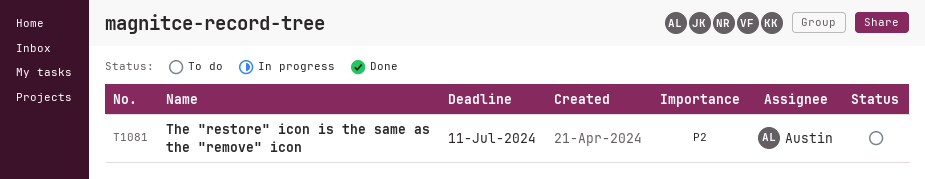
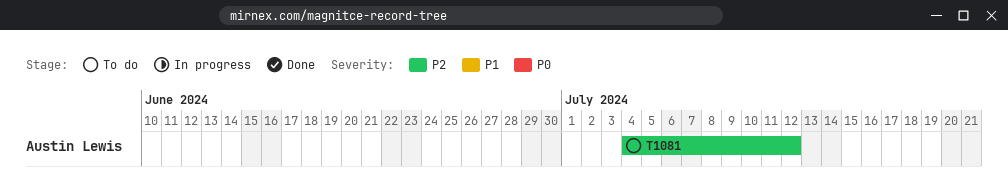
T1081, due: Jul 11 -> Jul 12

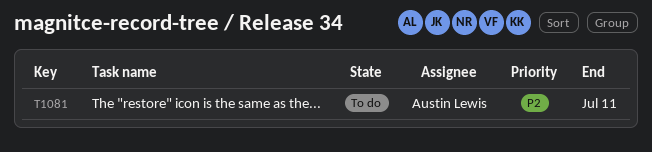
T1081, due: Jul 12 -> Jul 11

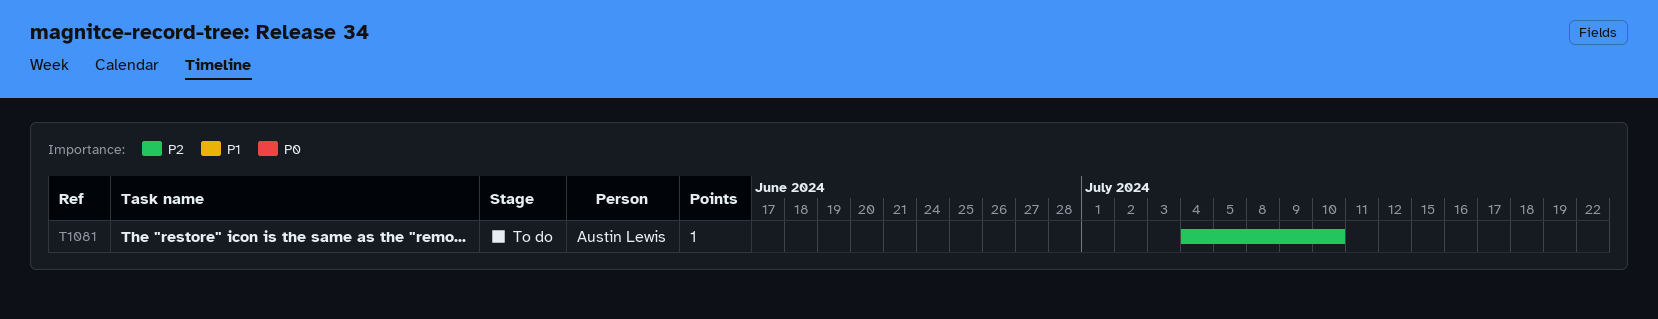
T1081, due: Jul 11 -> Jul 10

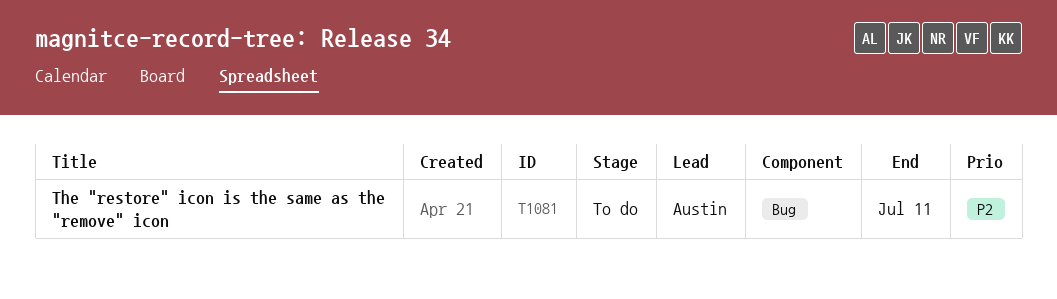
T1081, due: Jul 10 -> Jul 11

